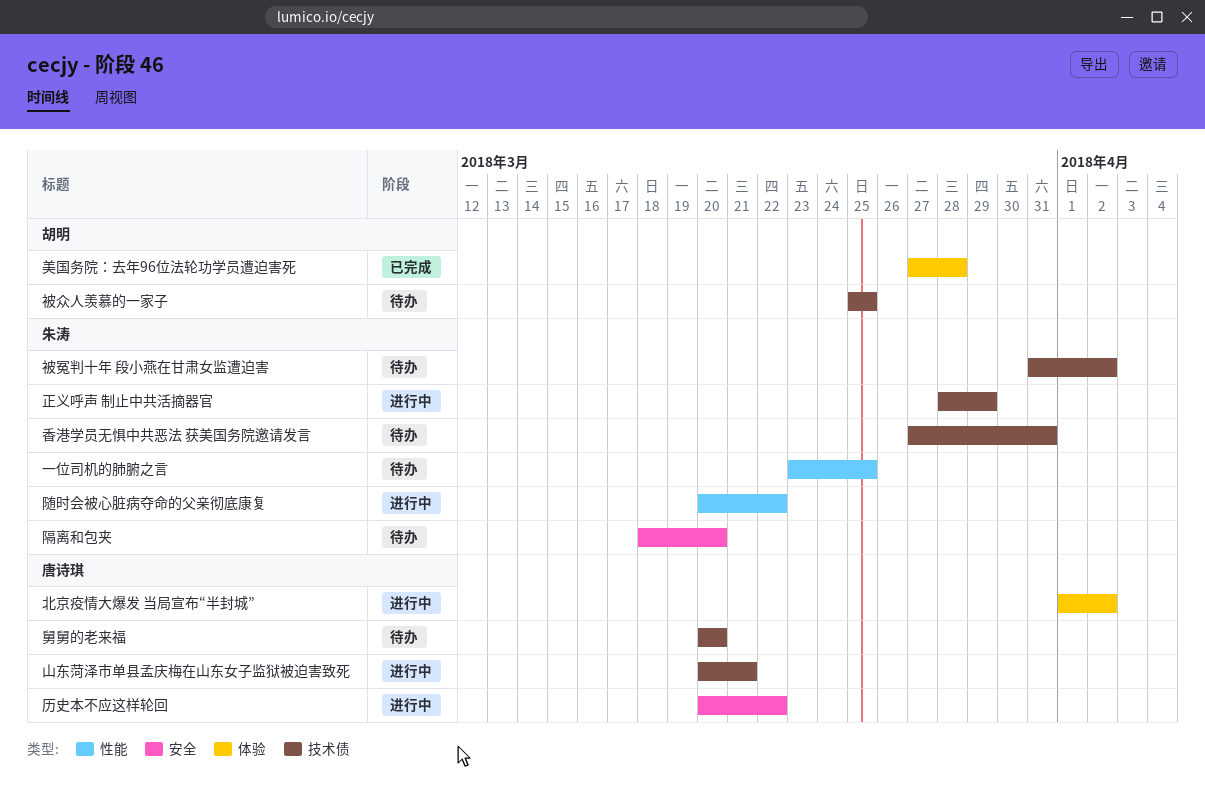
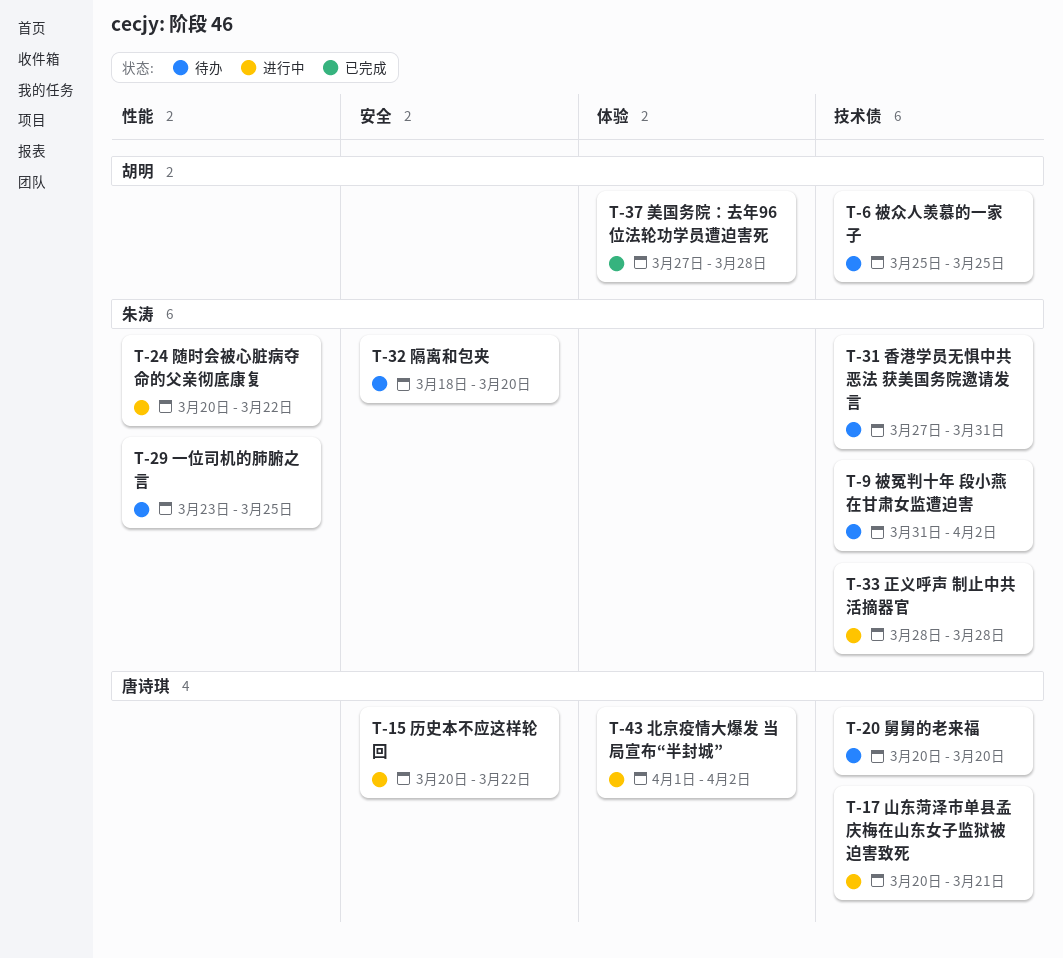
正义呼声 制止中共活摘器官, due: Mar 29 -> Mar 28

